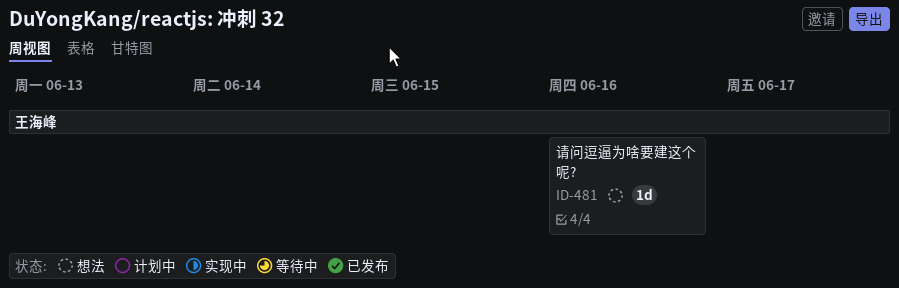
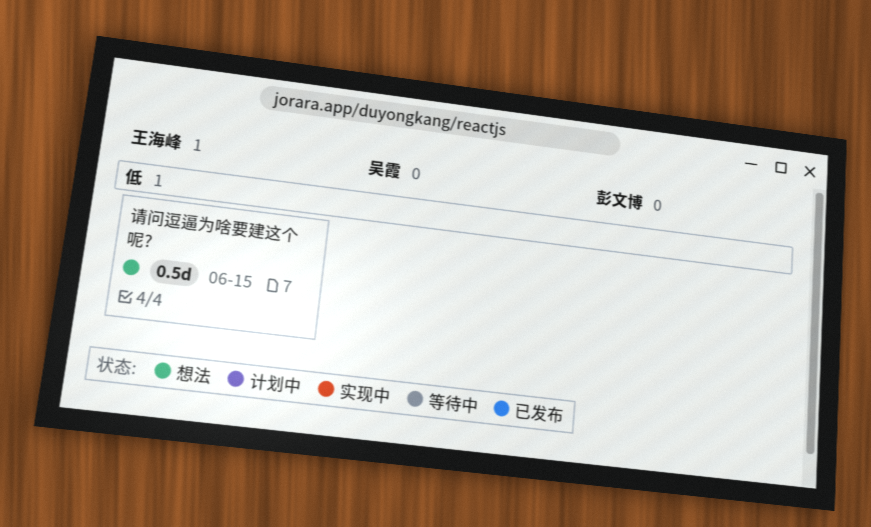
请问逗逼为啥要建这个呢?, estimate: 1d -> 0.5d
请问逗逼为啥要建这个呢?, due: Jun 16 -> Jun 15

